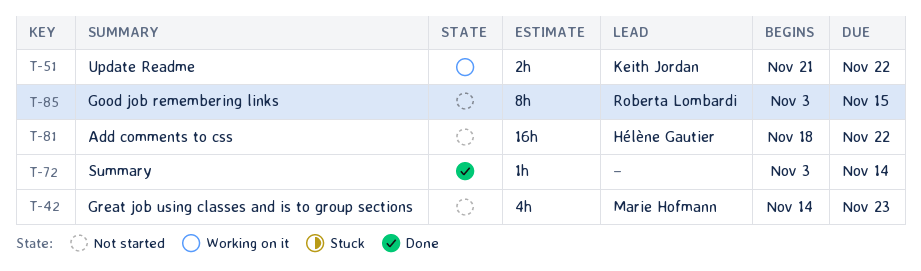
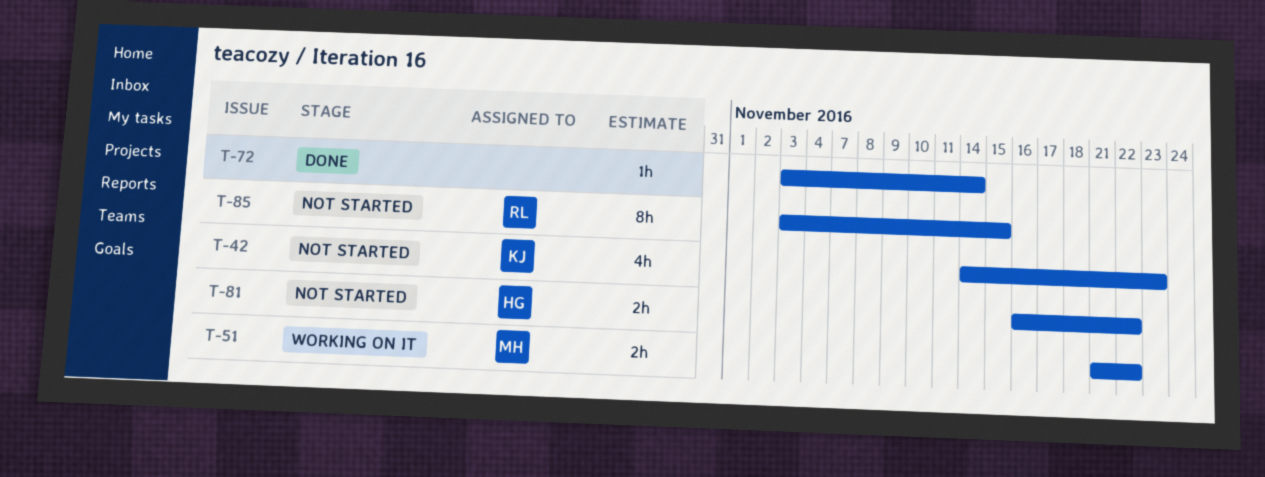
T-42, owner: Marie Hofmann -> Keith Jordan
T-51, owner: Keith Jordan -> Marie Hofmann
T-81, estimate: 16h -> 2h
T-81, start: Nov 18 -> Nov 16

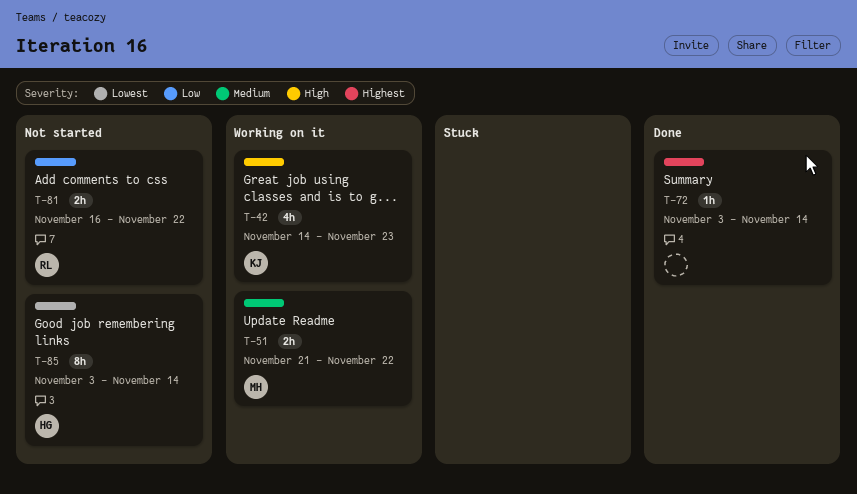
T-42, status: Not started -> Working on it
T-81, owner: HG -> RL
T-85, owner: RL -> HG
T-85, due: Nov 15 -> Nov 14

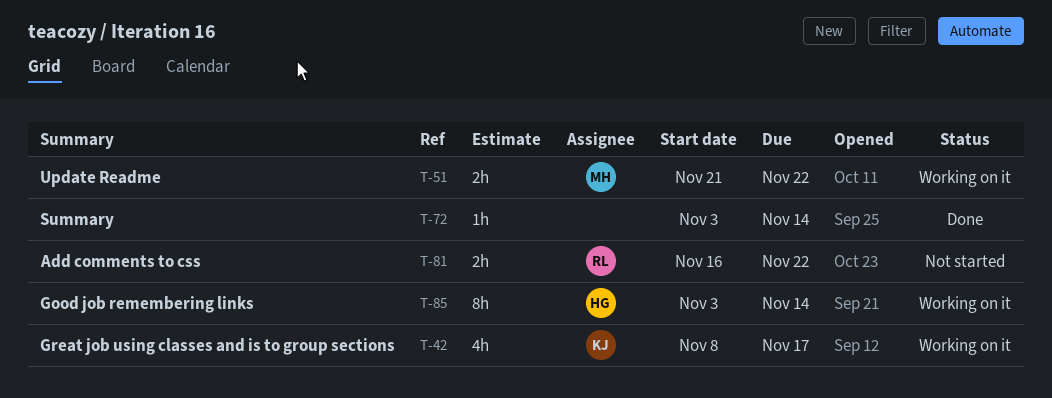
T-42, start: Nov 14 -> Nov 8
T-42, due: Nov 23 -> Nov 17
T-85, status: Not started -> Working on it

